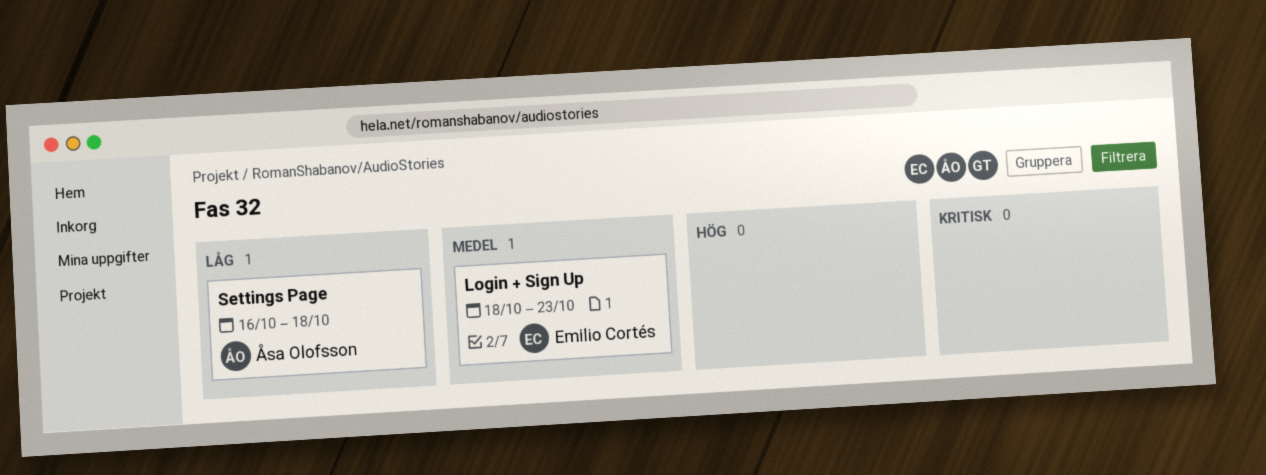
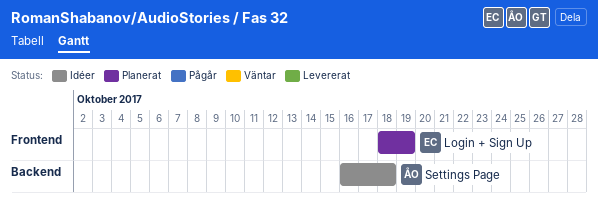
Login + Sign Up, due: Oct 23 -> Oct 19

